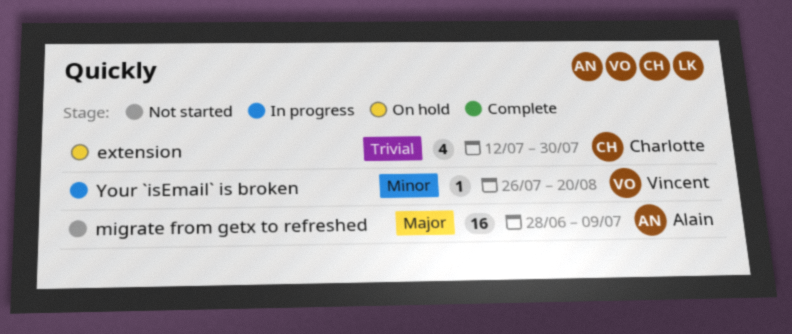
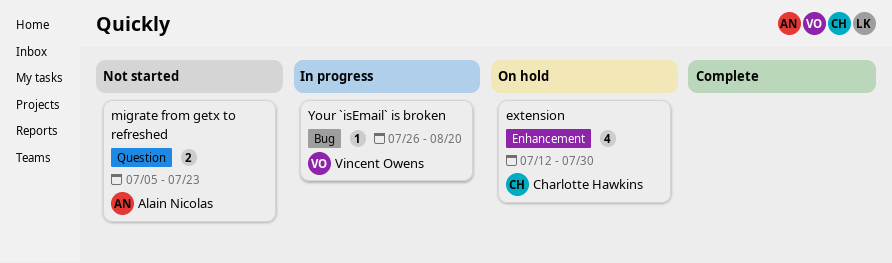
migrate from getx to refreshed, estimate: 16 -> 2
migrate from getx to refreshed, start: Jun 28 -> Jul 5
migrate from getx to refreshed, due: Jul 9 -> Jul 23

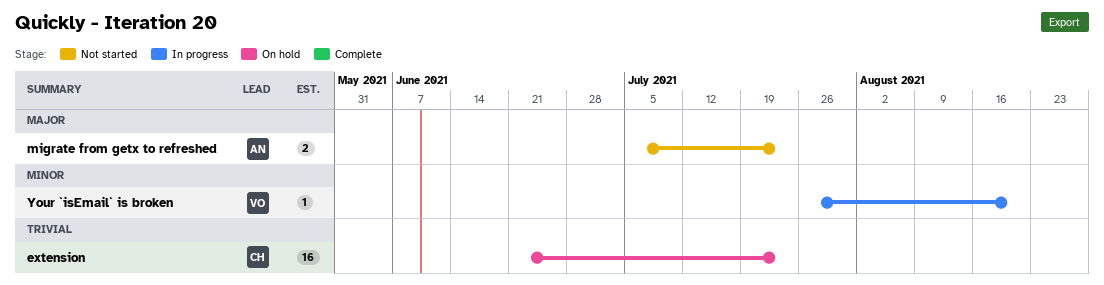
extension, estimate: 4 -> 16
extension, start: Jul 12 -> Jun 21
extension, due: Jul 30 -> Jul 23

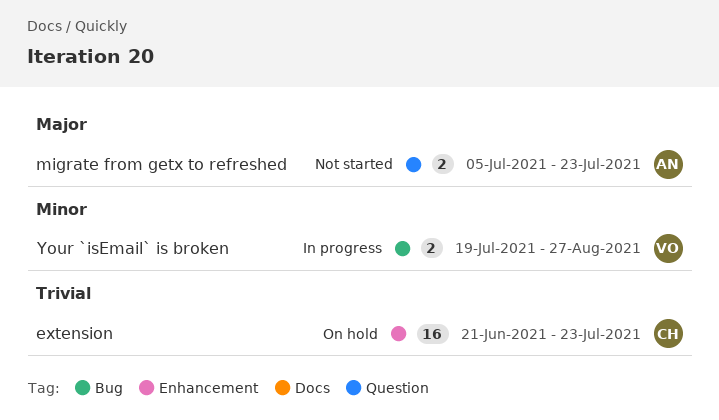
Your `isEmail` is broken, estimate: 1 -> 2
Your `isEmail` is broken, start: Jul 26 -> Jul 19
Your `isEmail` is broken, due: Aug 20 -> Aug 27

